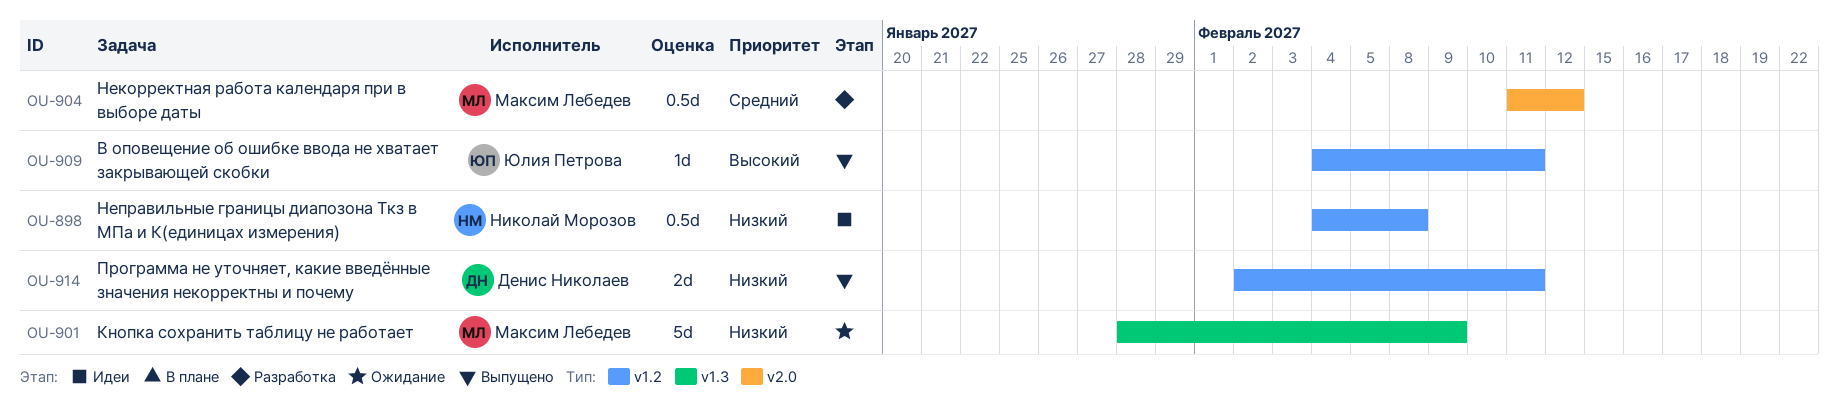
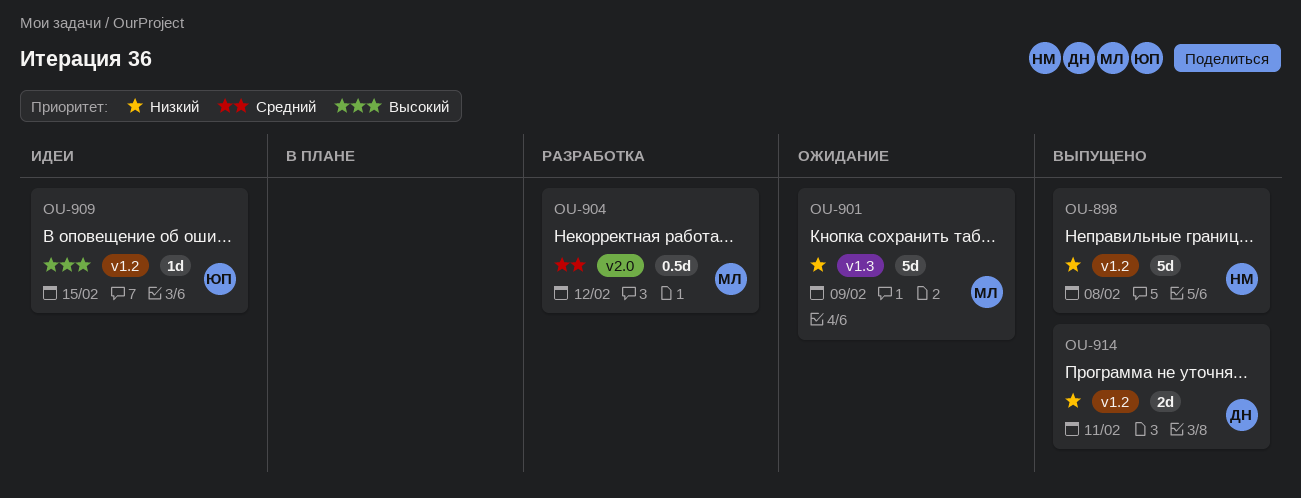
OU-898, status: Идеи -> Выпущено
OU-898, estimate: 0.5d -> 5d
OU-909, status: Выпущено -> Идеи
OU-909, due: Feb 11 -> Feb 15

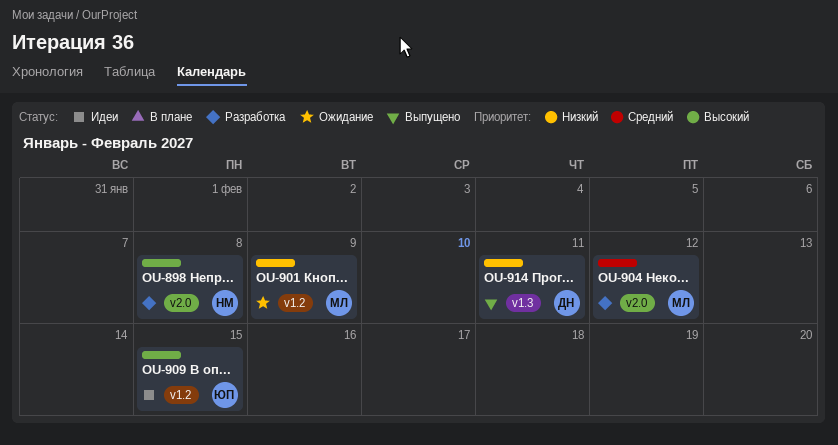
OU-898, status: Выпущено -> Разработка
OU-898, priority: Низкий -> Высокий
OU-898, label: v1.2 -> v2.0
OU-901, label: v1.3 -> v1.2
OU-914, label: v1.2 -> v1.3

